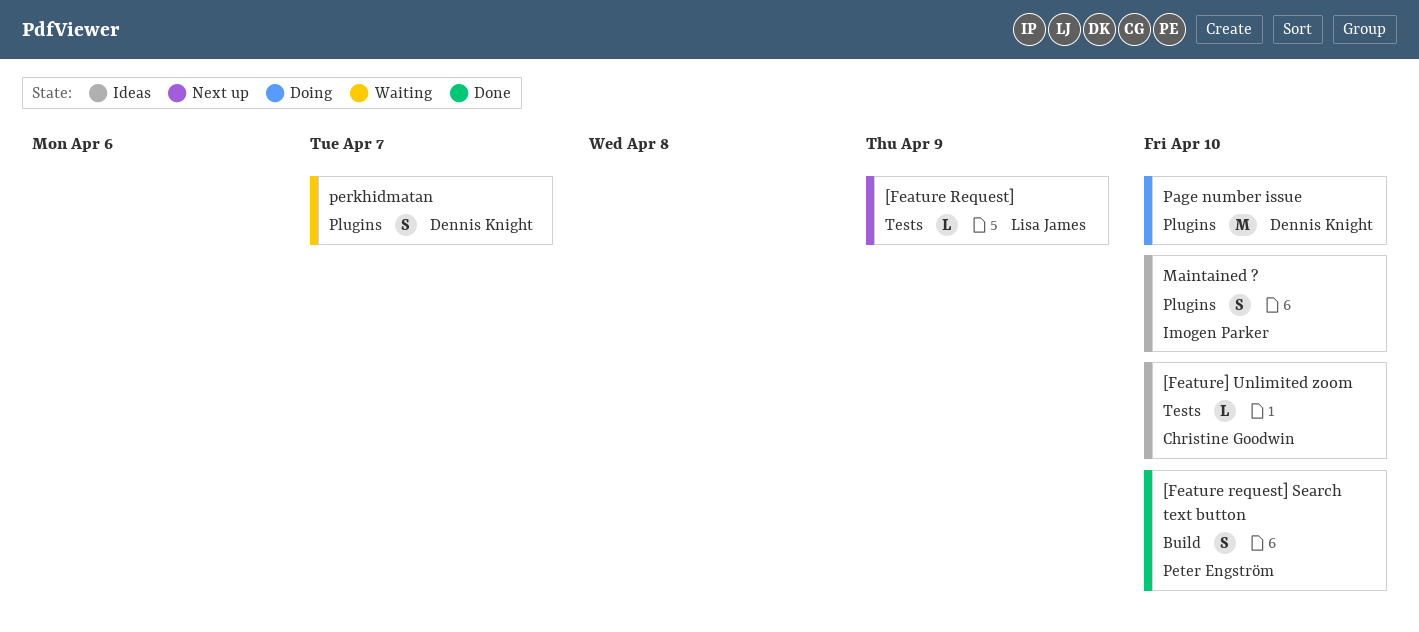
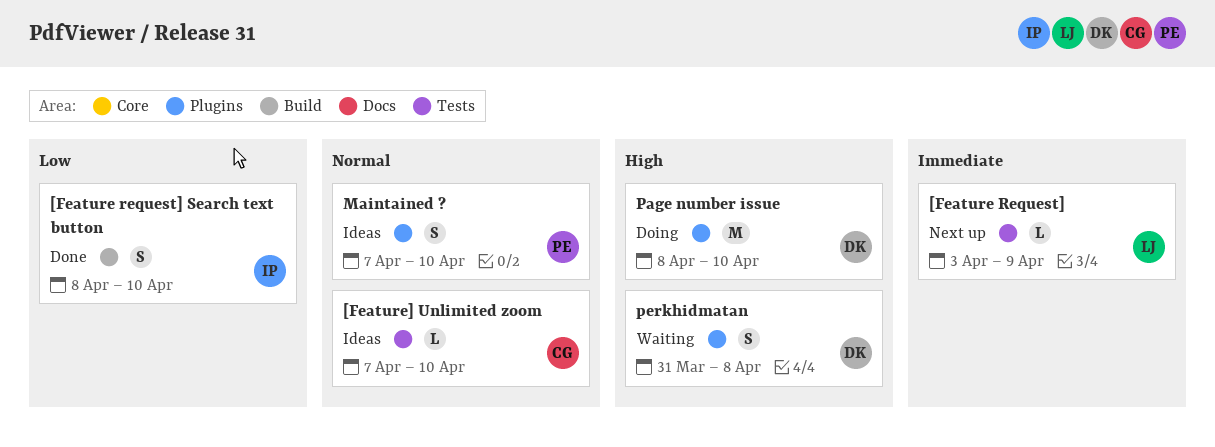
[Feature request] Search text button, owner: Peter Engström -> Imogen Parker
Maintained ?, owner: Imogen Parker -> Peter Engström
perkhidmatan, due: Apr 7 -> Apr 8

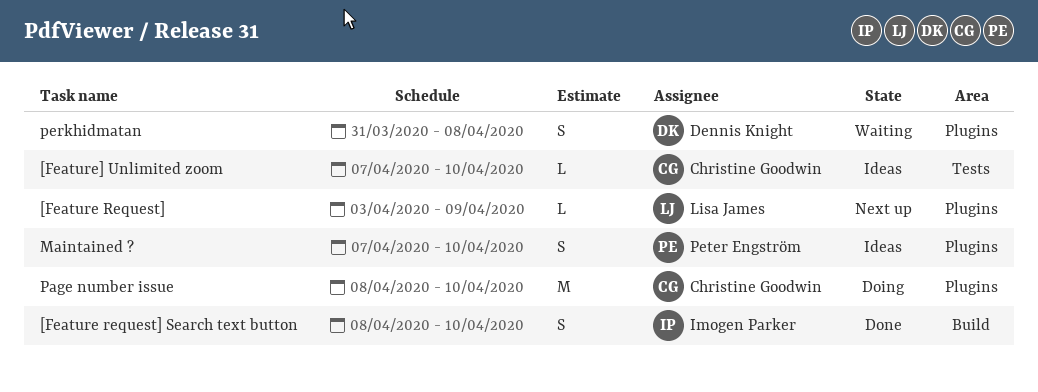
[Feature Request], label: Tests -> Plugins
Page number issue, owner: Dennis Knight -> Christine Goodwin

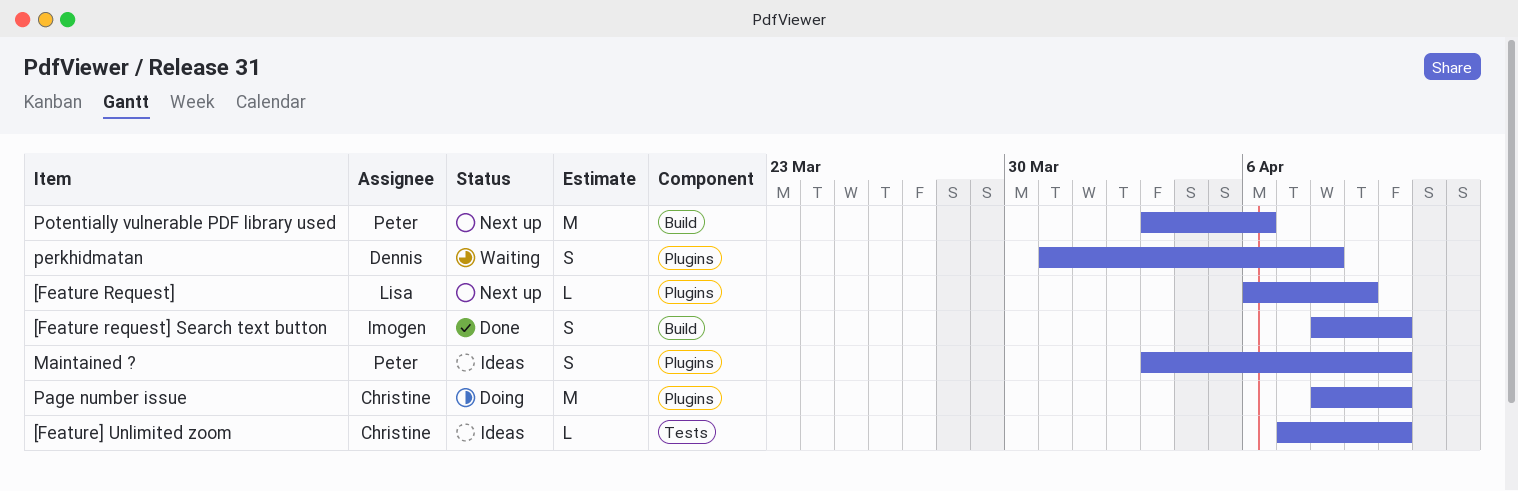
[Feature Request], start: Apr 3 -> Apr 6
Maintained ?, start: Apr 7 -> Apr 3
Potentially vulnerable PDF library used: none -> present

